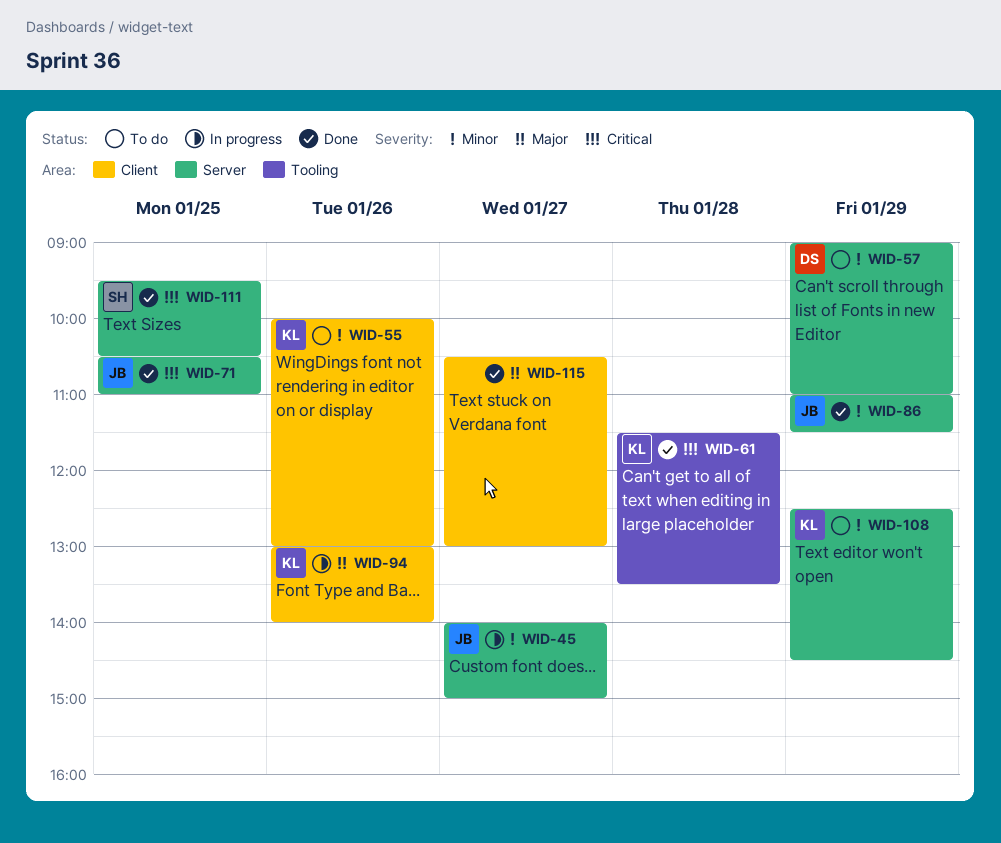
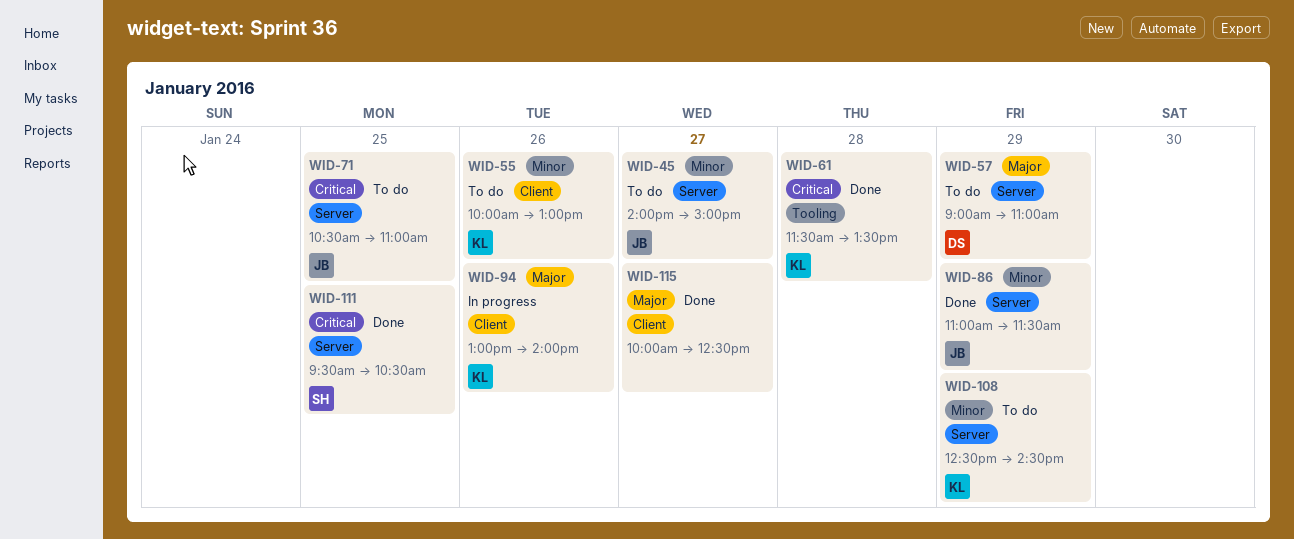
WID-45, status: In progress -> To do
WID-57, priority: Minor -> Major
WID-71, status: Done -> To do
WID-115, begins: 10:30 -> 10:00
WID-115, ends: 13:00 -> 12:30

